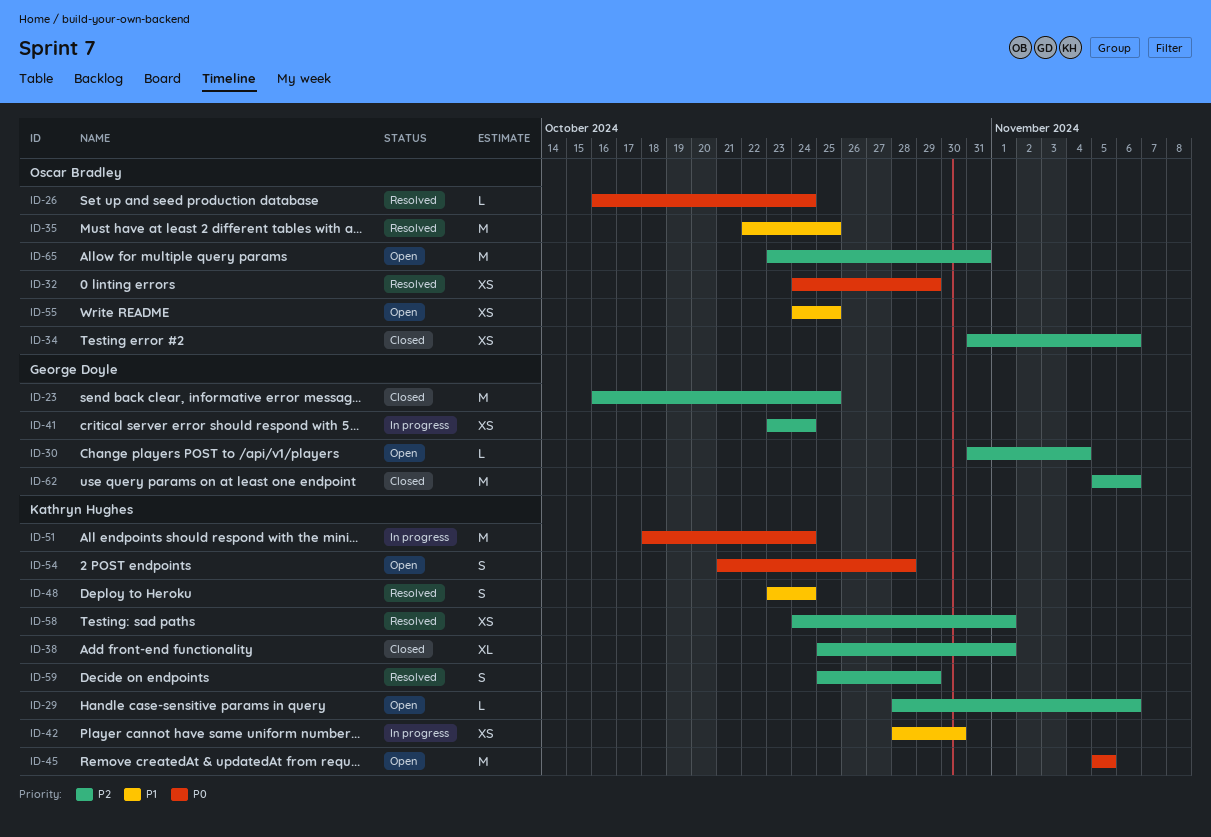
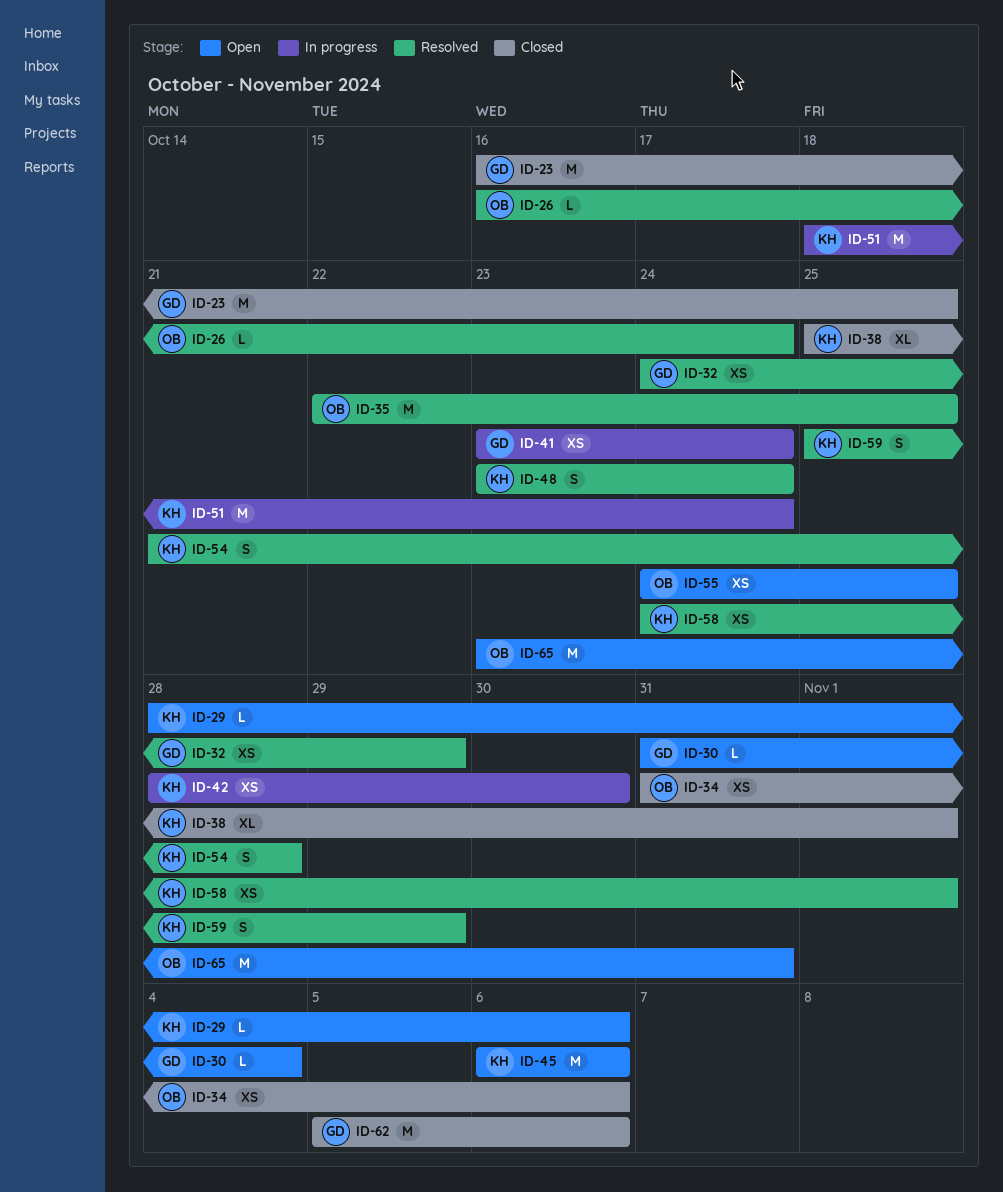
ID-32, owner: Oscar Bradley -> George Doyle
ID-45, start: Nov 5 -> Nov 6
ID-45, due: Nov 5 -> Nov 6
ID-54, status: Open -> Resolved

